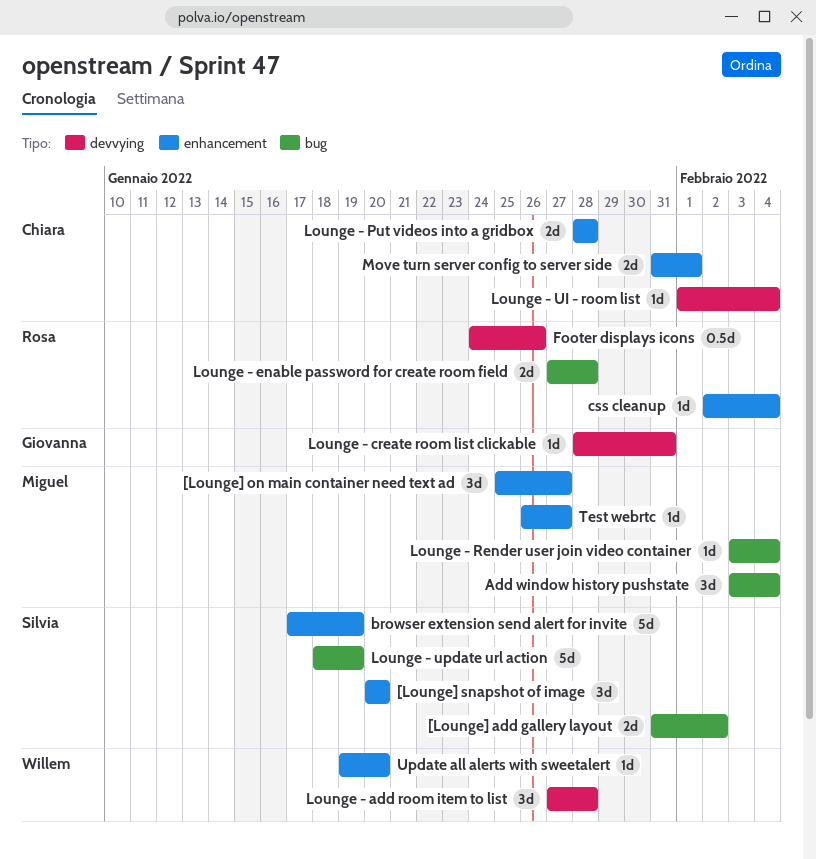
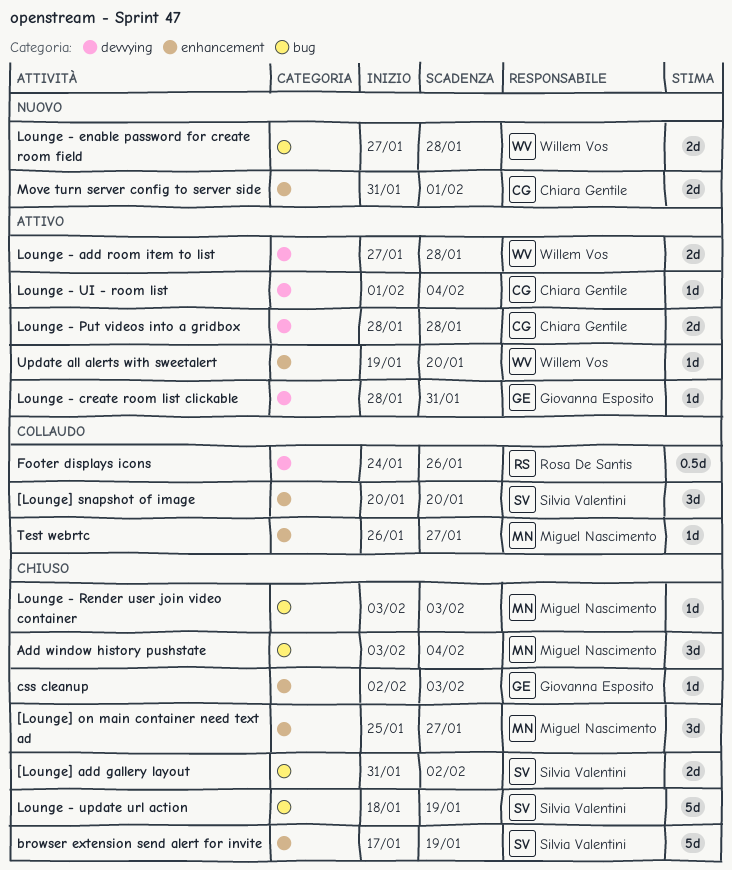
css cleanup, owner: Rosa De Santis -> Giovanna Esposito
css cleanup, due: Feb 4 -> Feb 3
Lounge - add room item to list, estimate: 3d -> 2d
Lounge - enable password for create room field, owner: Rosa De Santis -> Willem Vos
Lounge - Put videos into a gridbox, label: enhancement -> devvying
Lounge - Render user join video container, due: Feb 4 -> Feb 3

